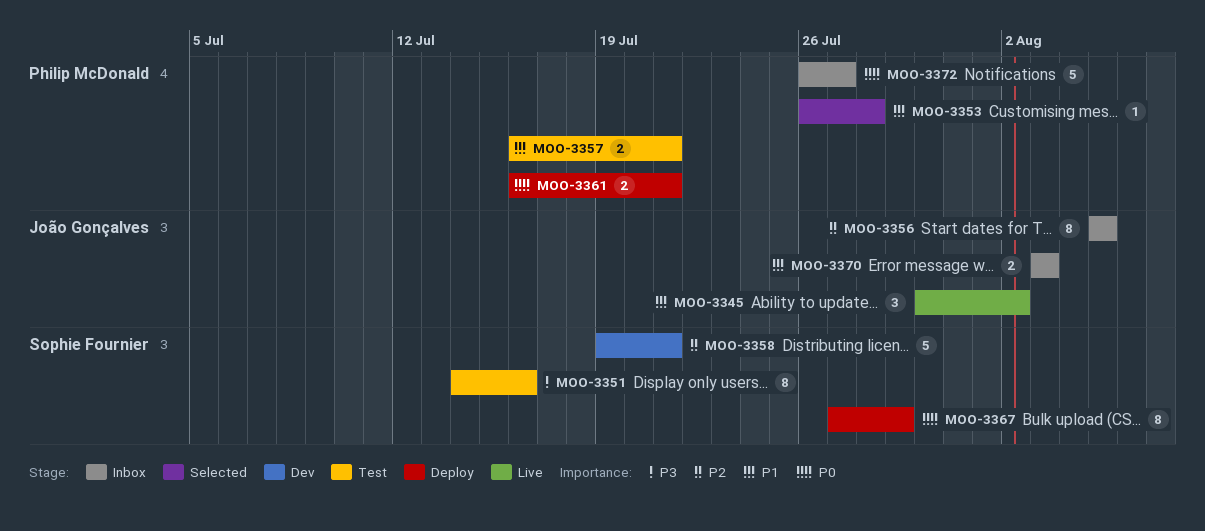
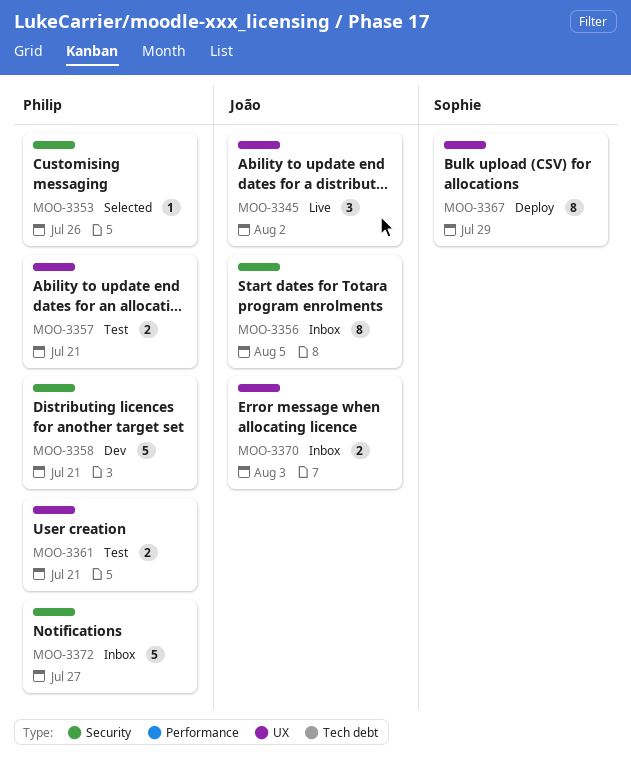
MOO-3351: present -> none
MOO-3353, due: Jul 28 -> Jul 26
MOO-3358, owner: Sophie Fournier -> Philip McDonald
MOO-3361, status: Deploy -> Test

